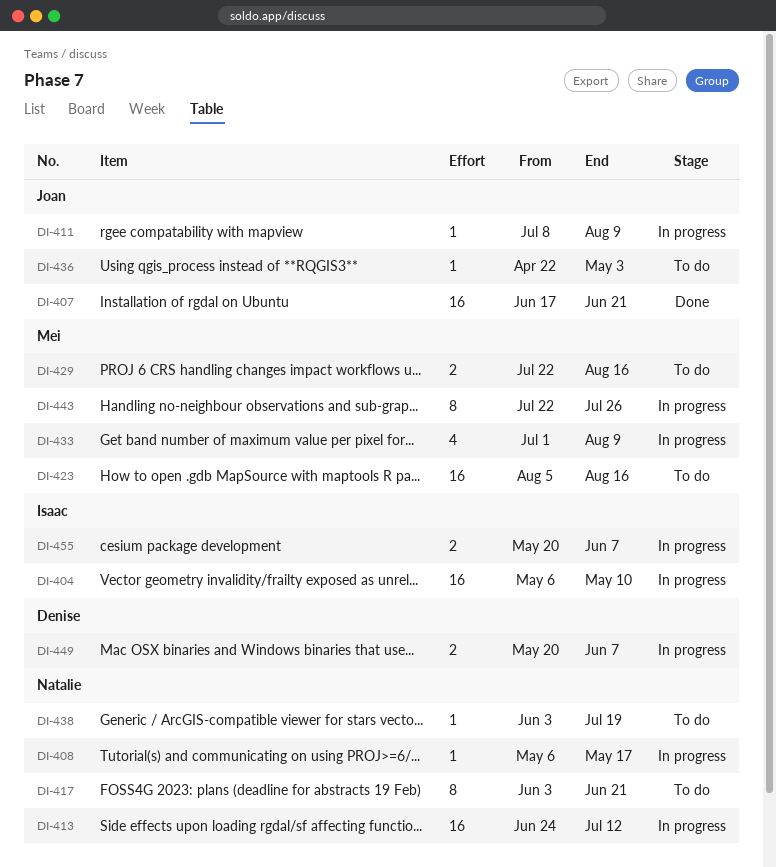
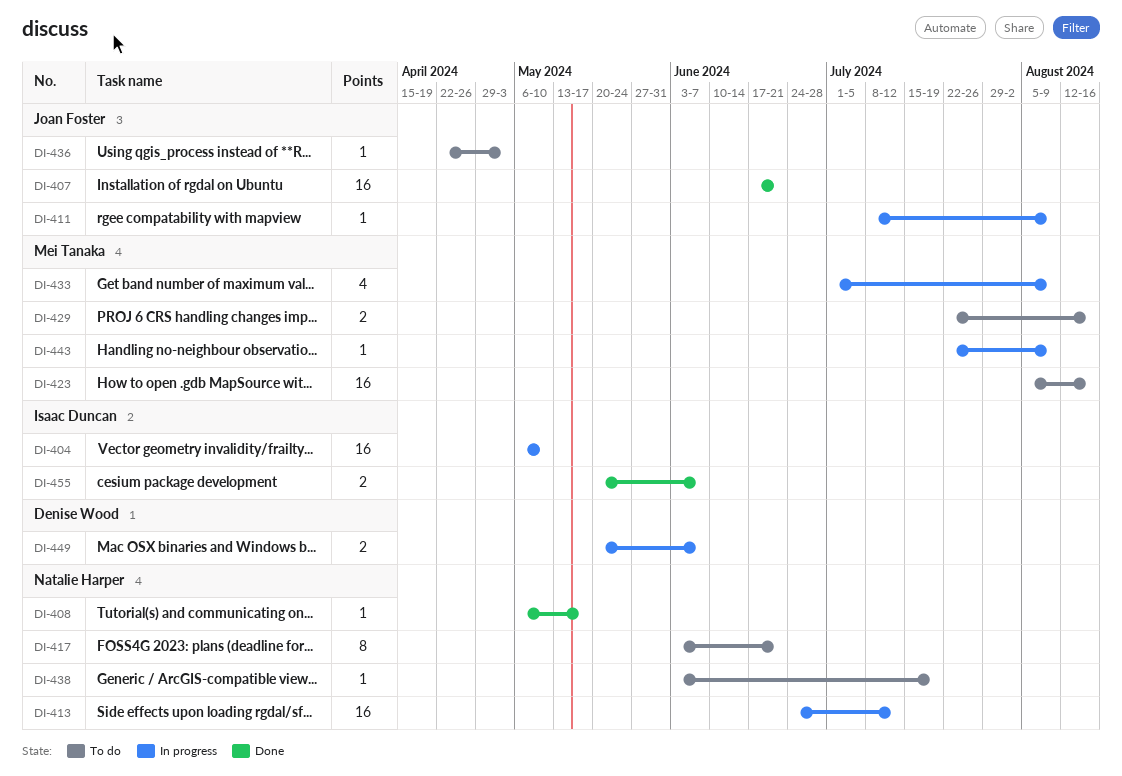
DI-408, status: In progress -> Done
DI-443, estimate: 8 -> 1
DI-443, due: Jul 26 -> Aug 9
DI-455, status: In progress -> Done

